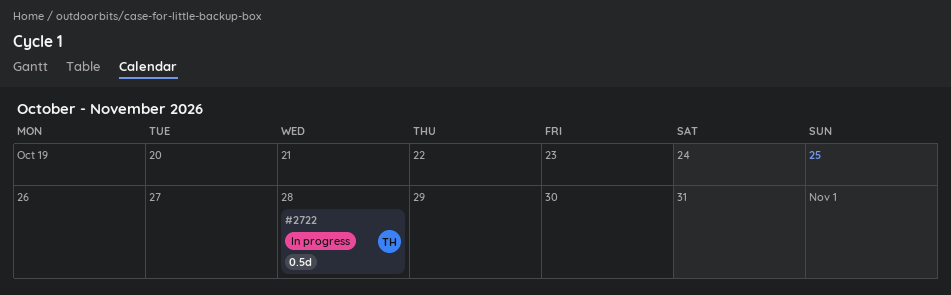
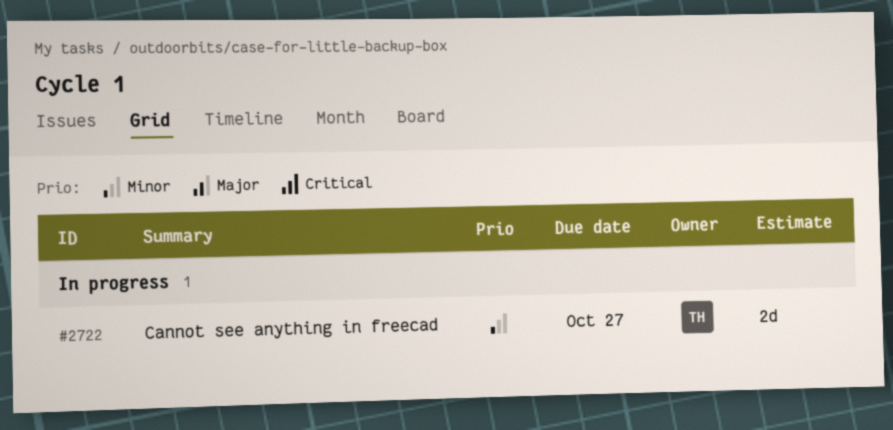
#2722, estimate: 0.5d -> 2d
#2722, due: Oct 28 -> Oct 27

